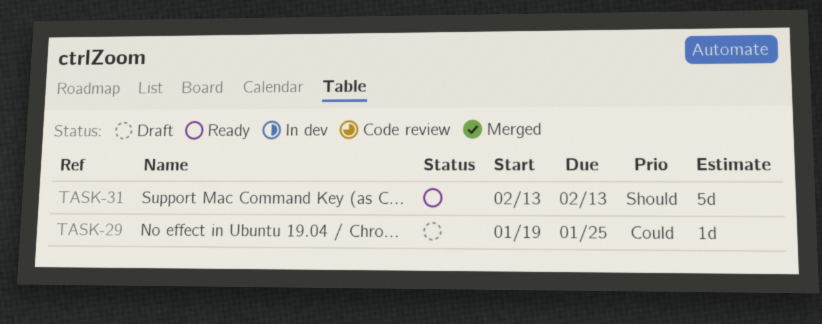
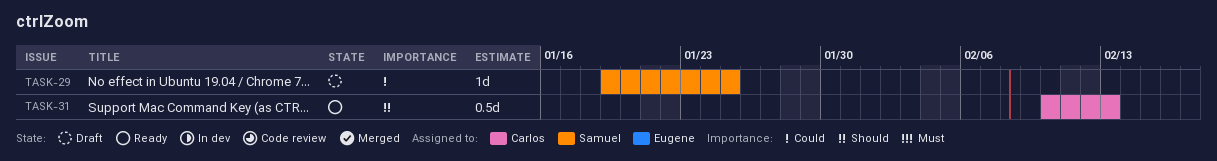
TASK-31, estimate: 5d -> 0.5d
TASK-31, start: Feb 13 -> Feb 10

